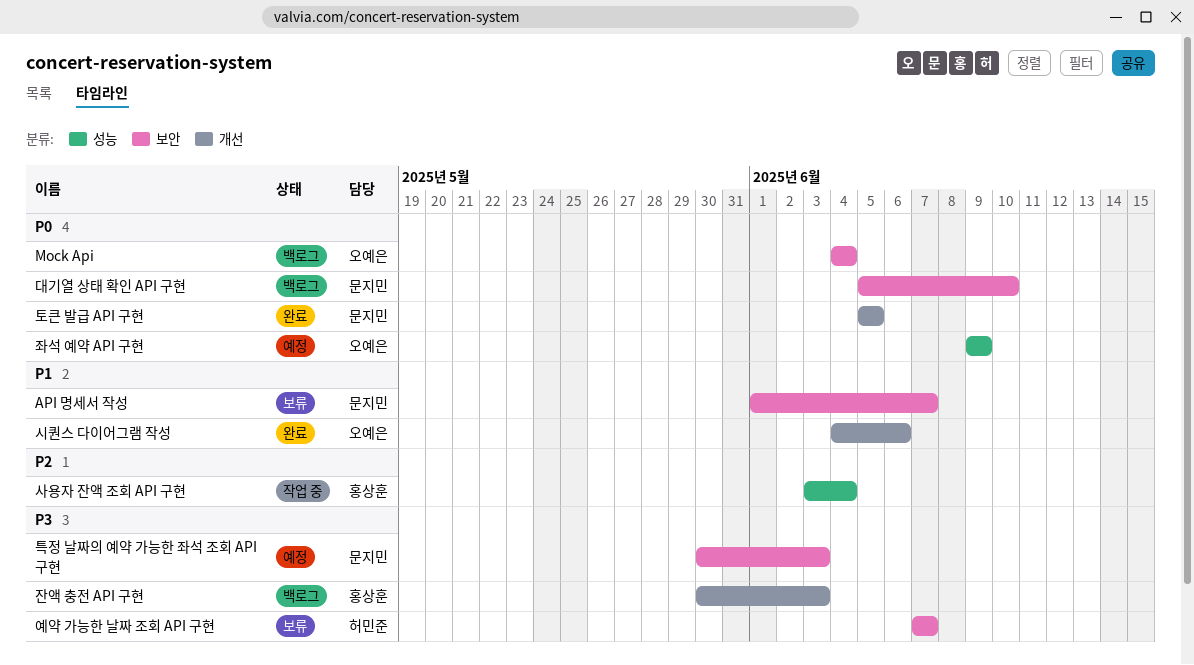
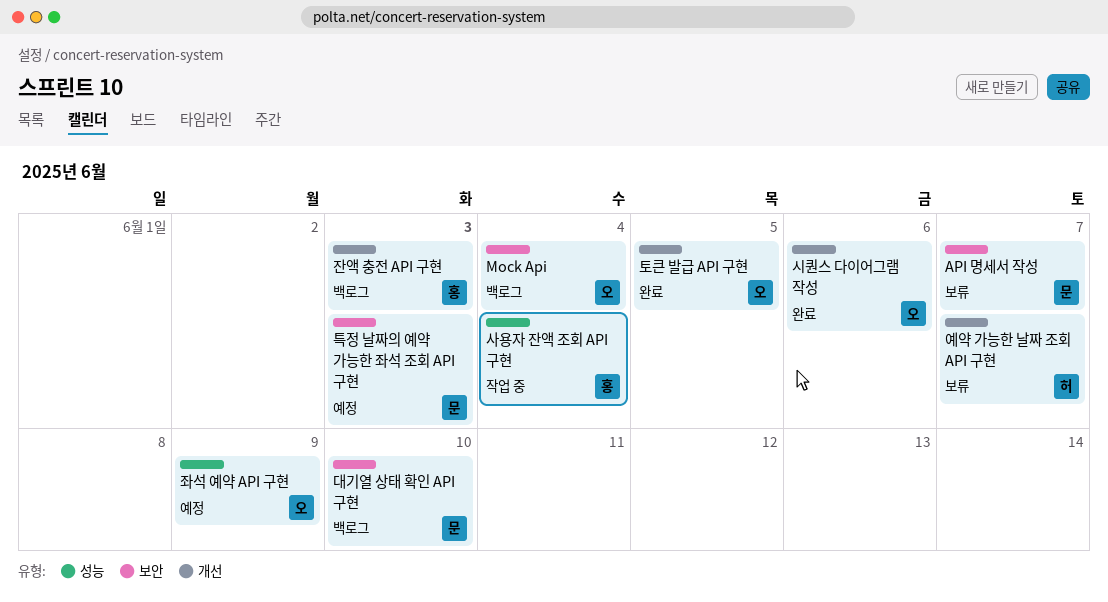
예약 가능한 날짜 조회 API 구현, label: 보안 -> 개선
토큰 발급 API 구현, owner: 문지민 -> 오예은

